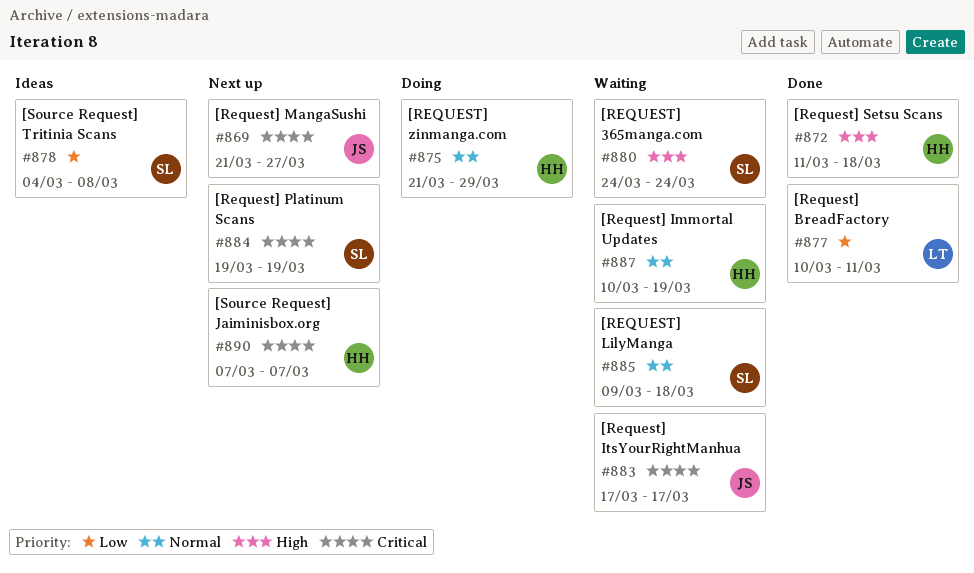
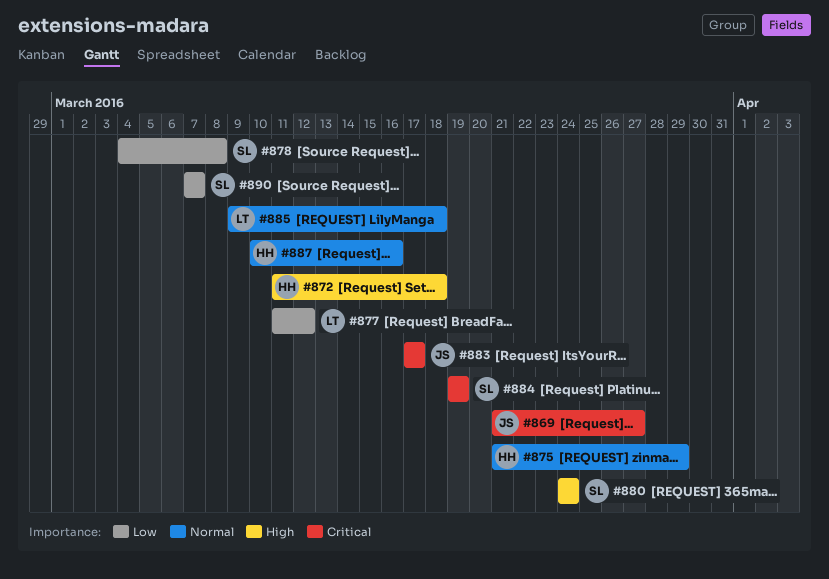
#877, start: Mar 10 -> Mar 11
#877, due: Mar 11 -> Mar 12
#885, owner: SL -> LT
#887, due: Mar 19 -> Mar 16
#890, owner: HH -> SL
#890, priority: Critical -> Low

